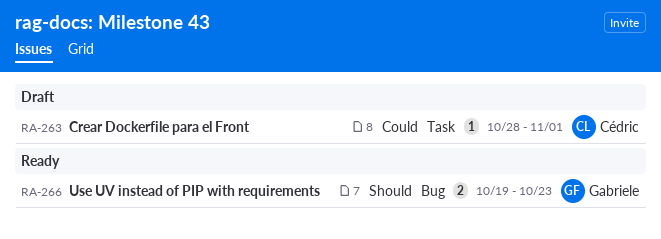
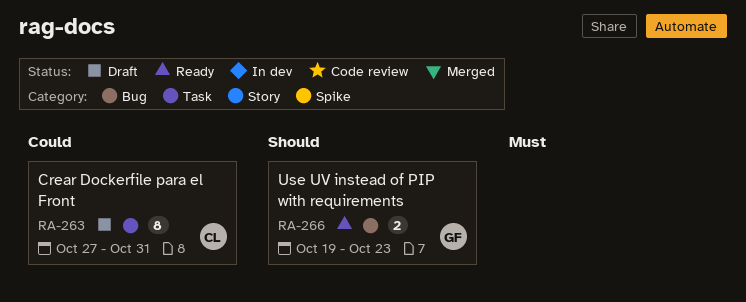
RA-263, estimate: 1 -> 8
RA-263, start: Oct 28 -> Oct 27
RA-263, due: Nov 1 -> Oct 31

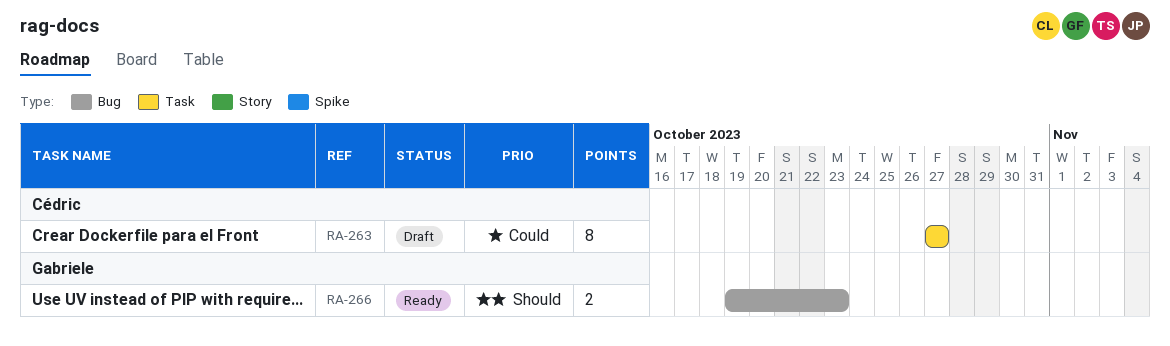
RA-263, due: Oct 31 -> Oct 27

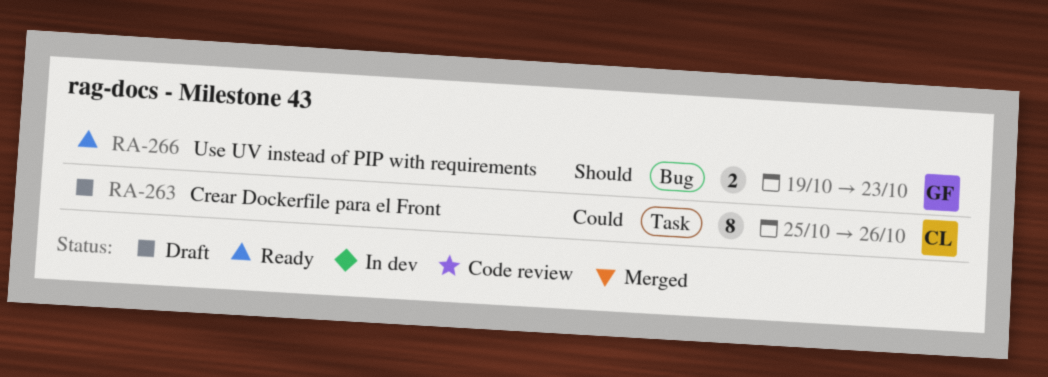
RA-263, start: Oct 27 -> Oct 25
RA-263, due: Oct 27 -> Oct 26

